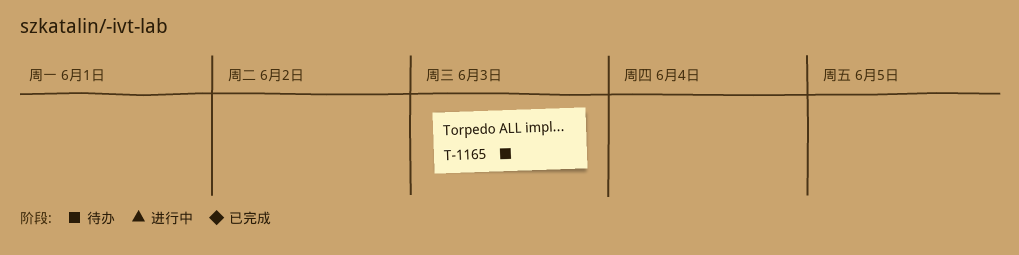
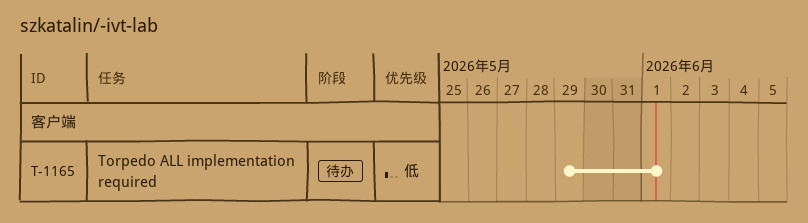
T-1165, due: Jun 3 -> Jun 1

